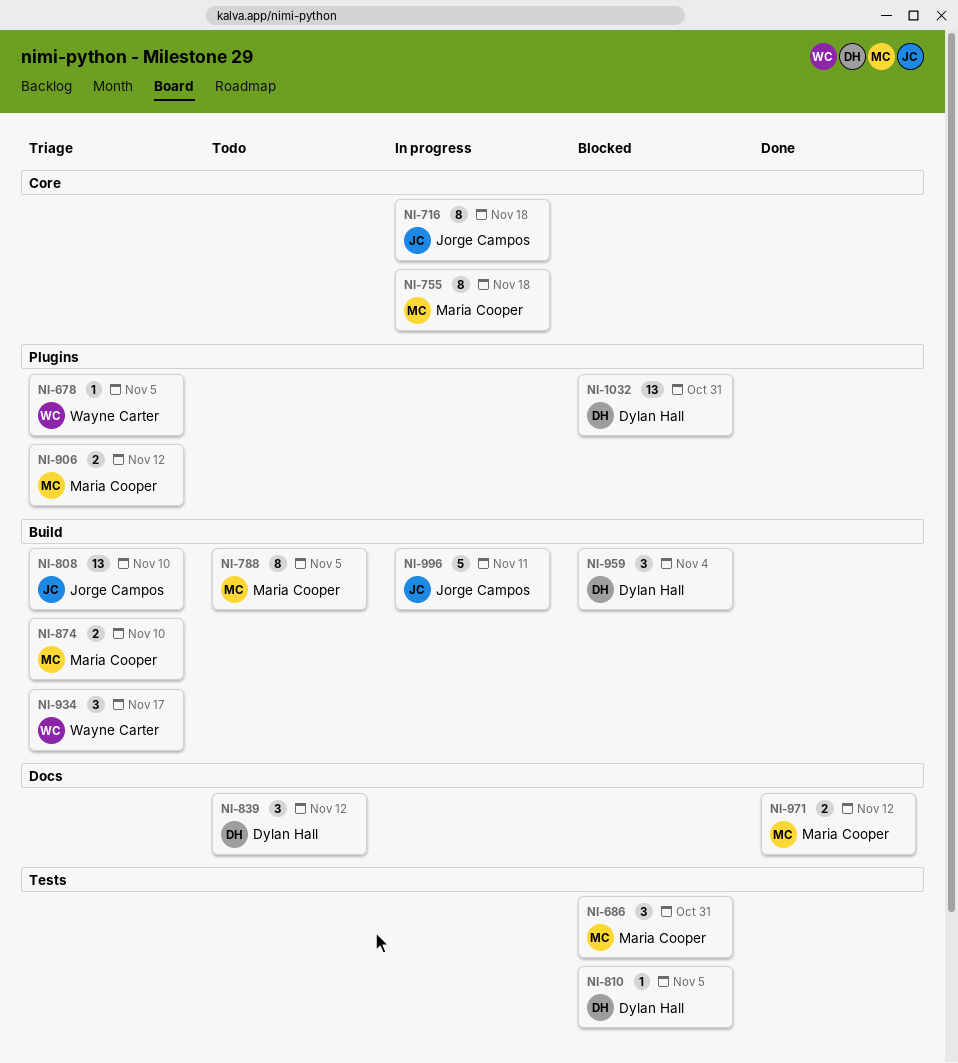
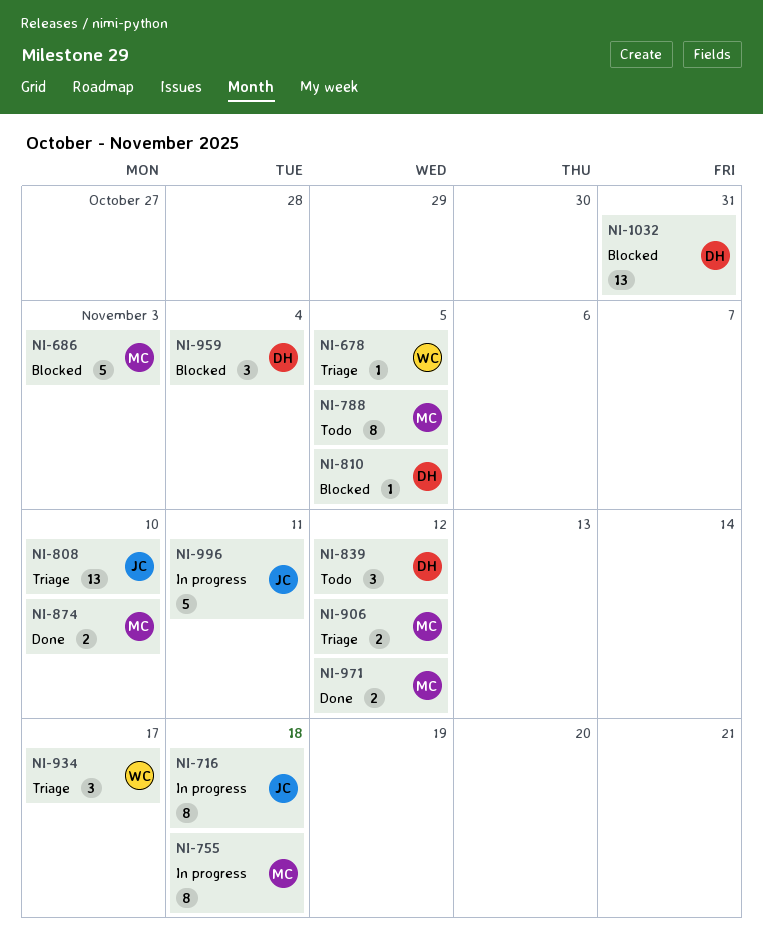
NI-686, estimate: 3 -> 5
NI-686, due: Oct 31 -> Nov 3
NI-874, status: Triage -> Done

